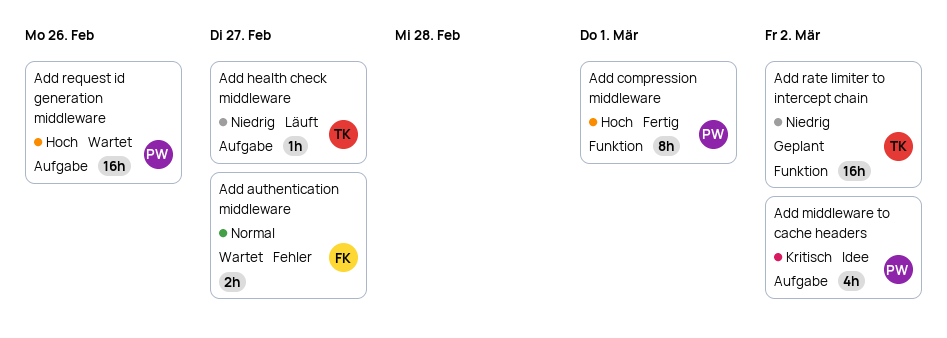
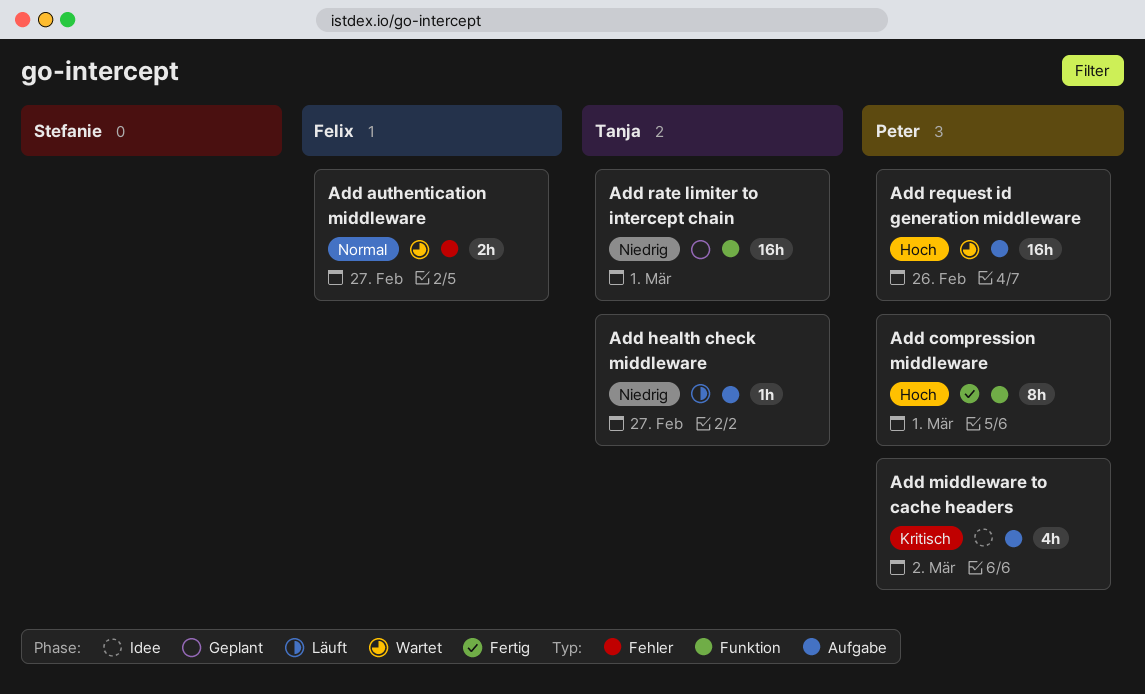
Add rate limiter to intercept chain, due: Mar 2 -> Mar 1

